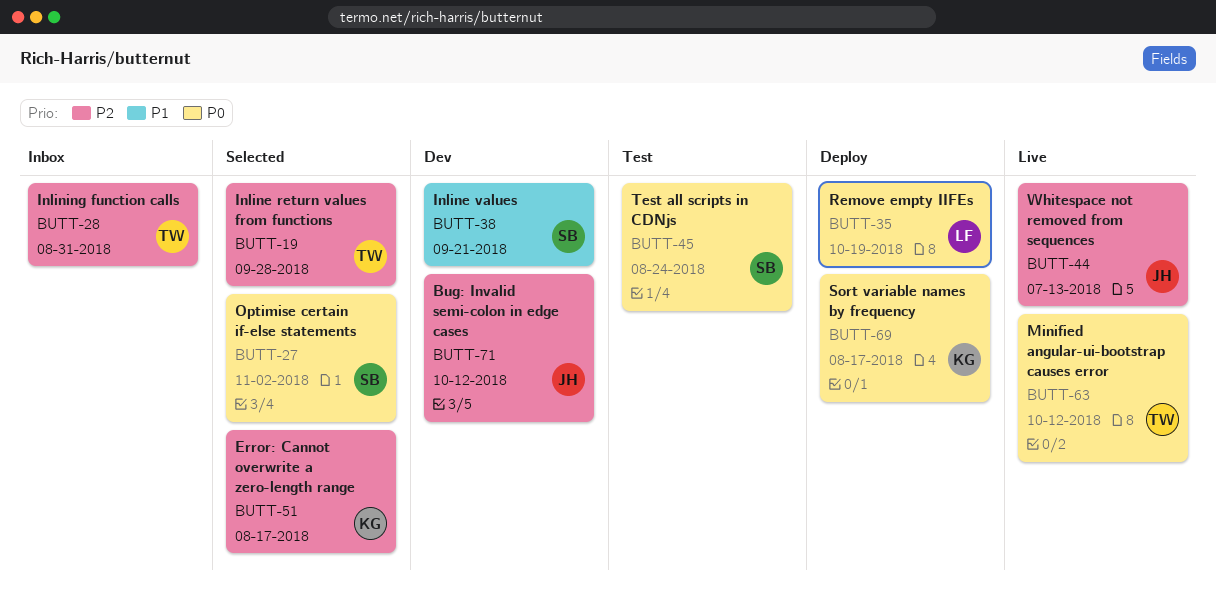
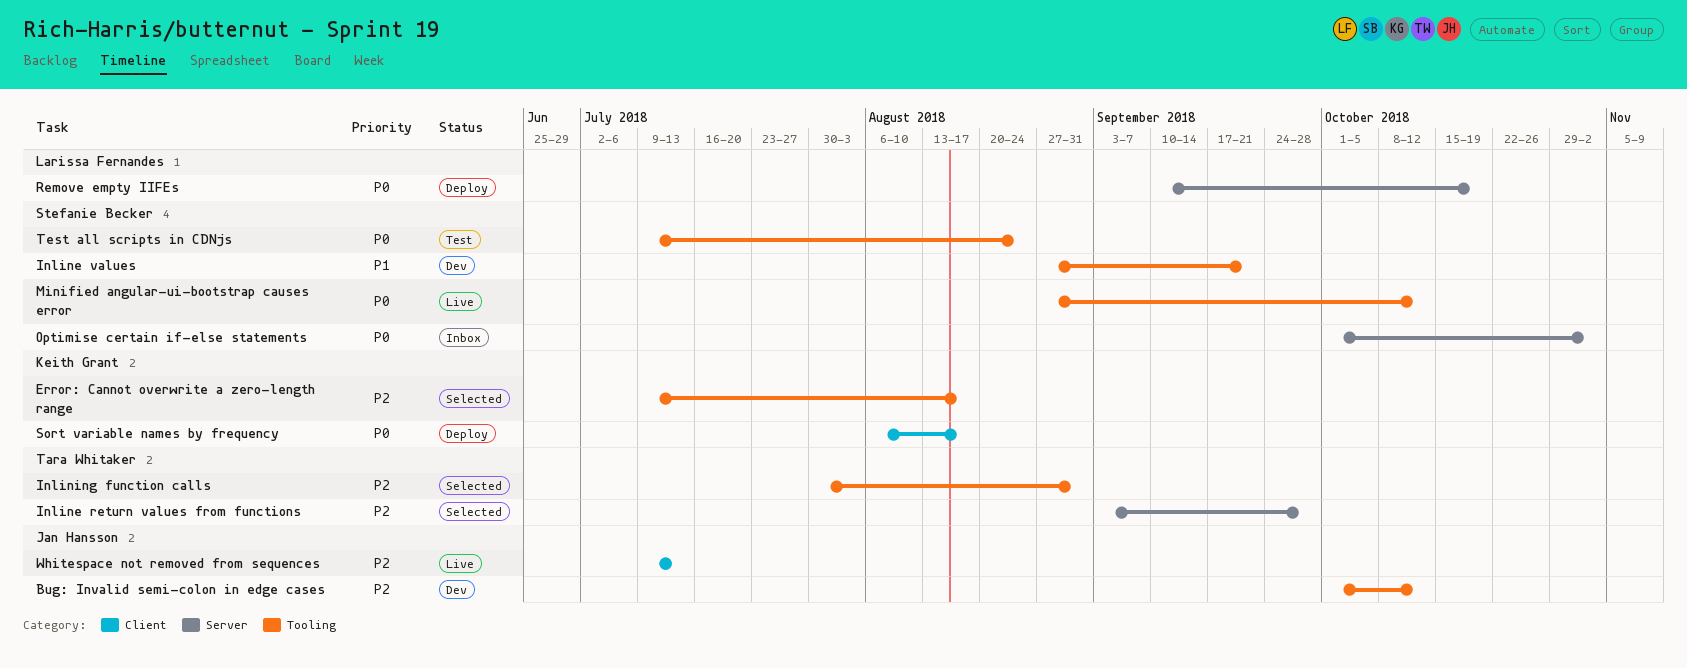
Inlining function calls, status: Inbox -> Selected
Minified angular-ui-bootstrap causes error, owner: Tara Whitaker -> Stefanie Becker
Optimise certain if-else statements, status: Selected -> Inbox

